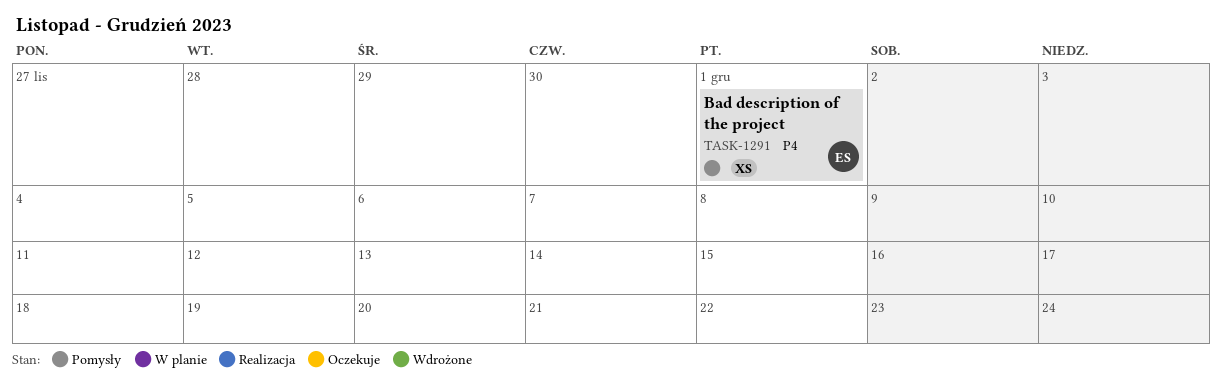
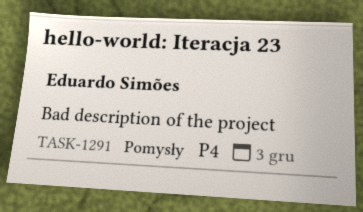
TASK-1291, due: Dec 1 -> Dec 3

